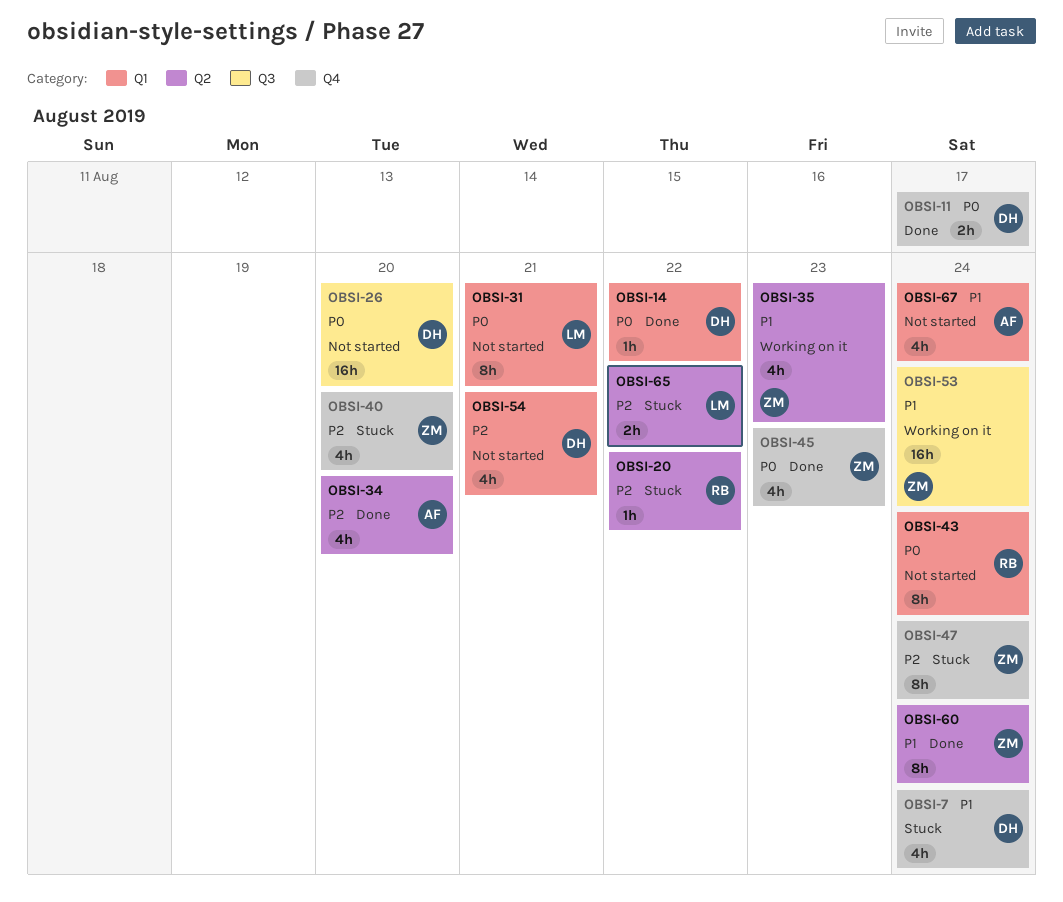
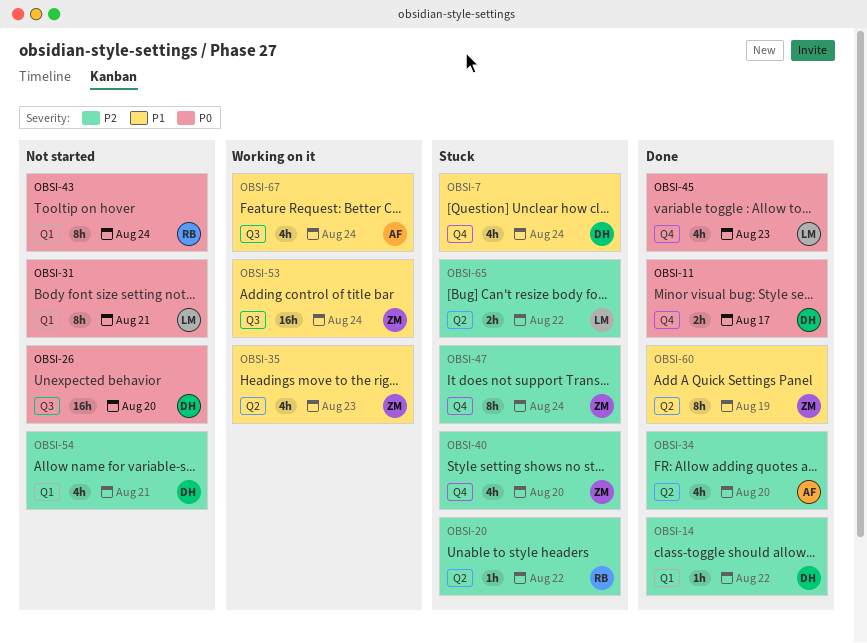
OBSI-14, priority: P0 -> P2
OBSI-45, owner: ZM -> LM
OBSI-60, due: Aug 24 -> Aug 19
OBSI-67, status: Not started -> Working on it
OBSI-67, label: Q1 -> Q3

